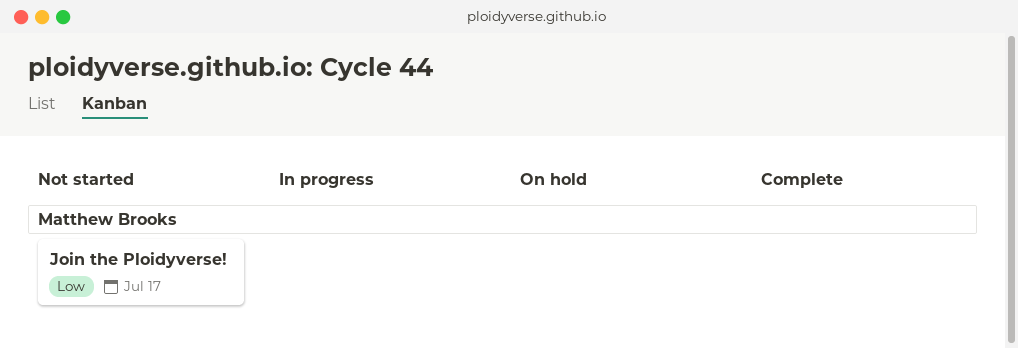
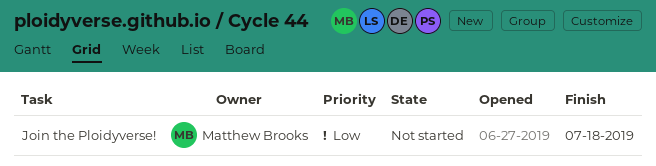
Join the Ploidyverse!, due: Jul 17 -> Jul 18

